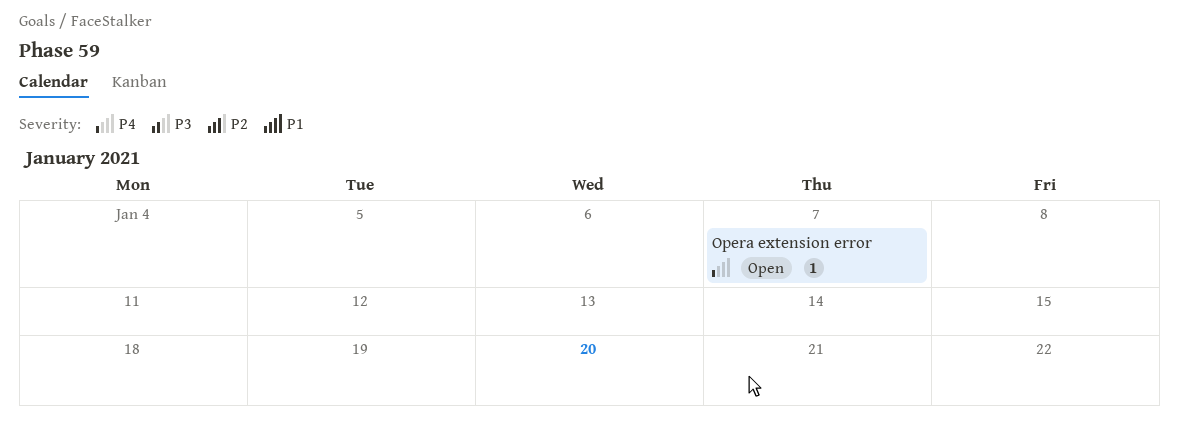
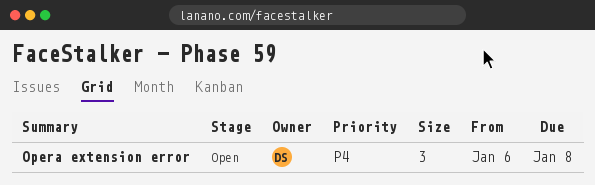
Opera extension error, estimate: 1 -> 3
Opera extension error, due: Jan 7 -> Jan 8

